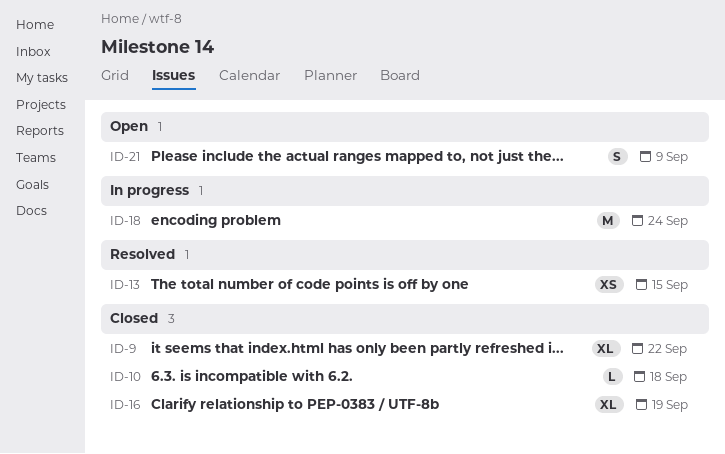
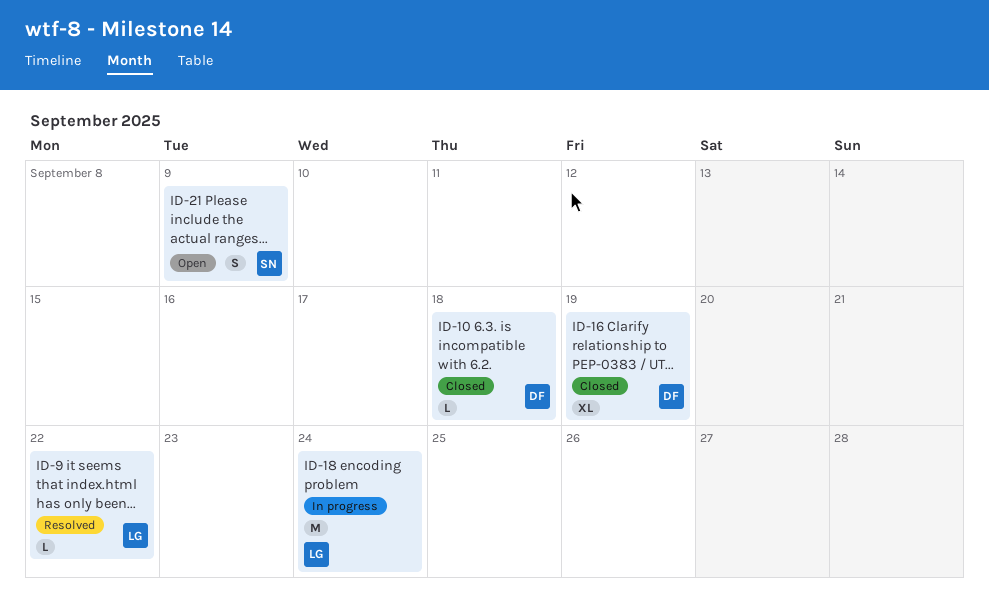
ID-9, status: Closed -> Resolved
ID-9, estimate: XL -> L
ID-13: present -> none

